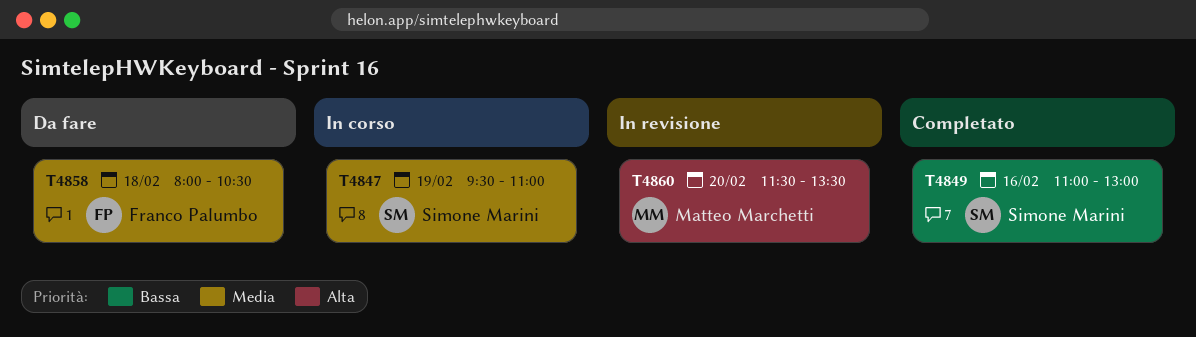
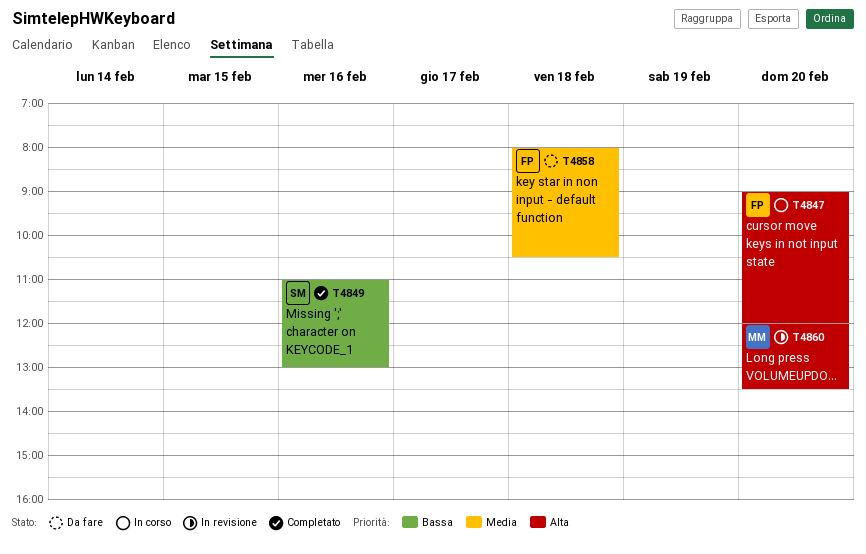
T4847, owner: Simone Marini -> Franco Palumbo
T4847, priority: Media -> Alta
T4847, day: Feb 19 -> Feb 20
T4847, begins: 09:30 -> 09:00
T4847, ends: 11:00 -> 12:00
T4860, begins: 11:30 -> 12:00

